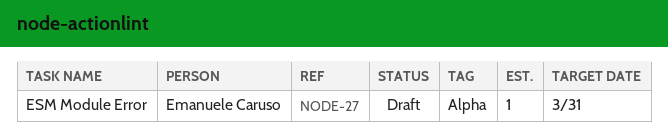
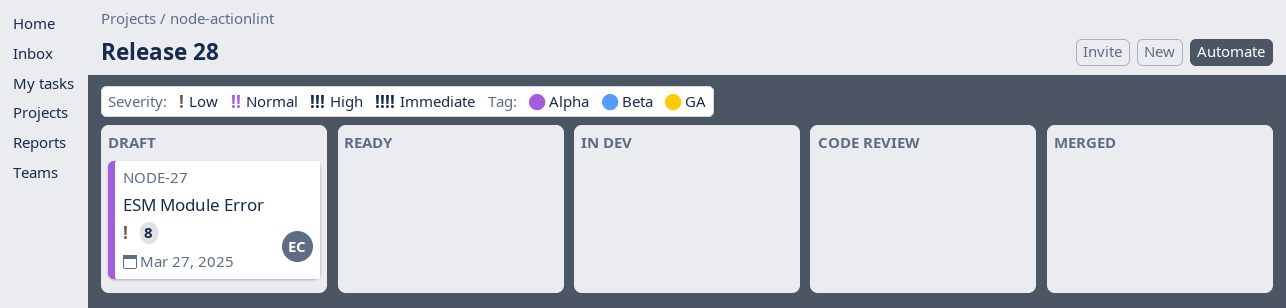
NODE-27, estimate: 1 -> 8
NODE-27, due: Mar 31 -> Mar 27

